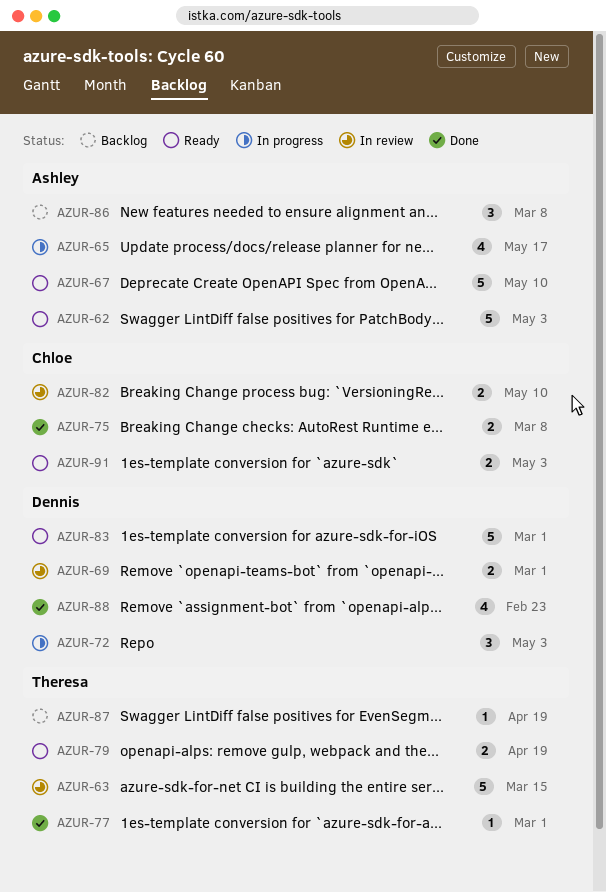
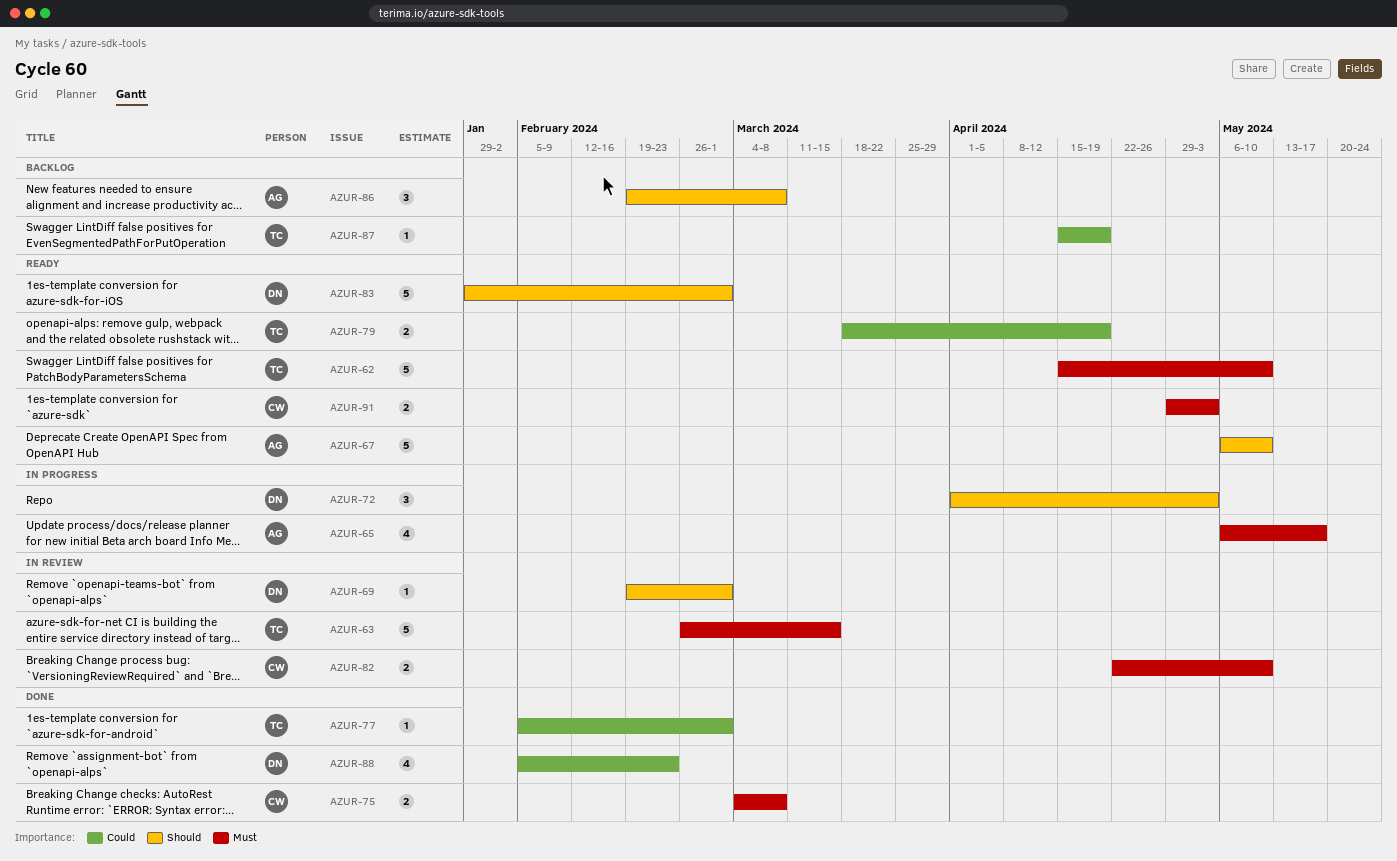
AZUR-62, owner: Ashley -> Theresa
AZUR-62, due: May 3 -> May 10
AZUR-69, estimate: 2 -> 1

